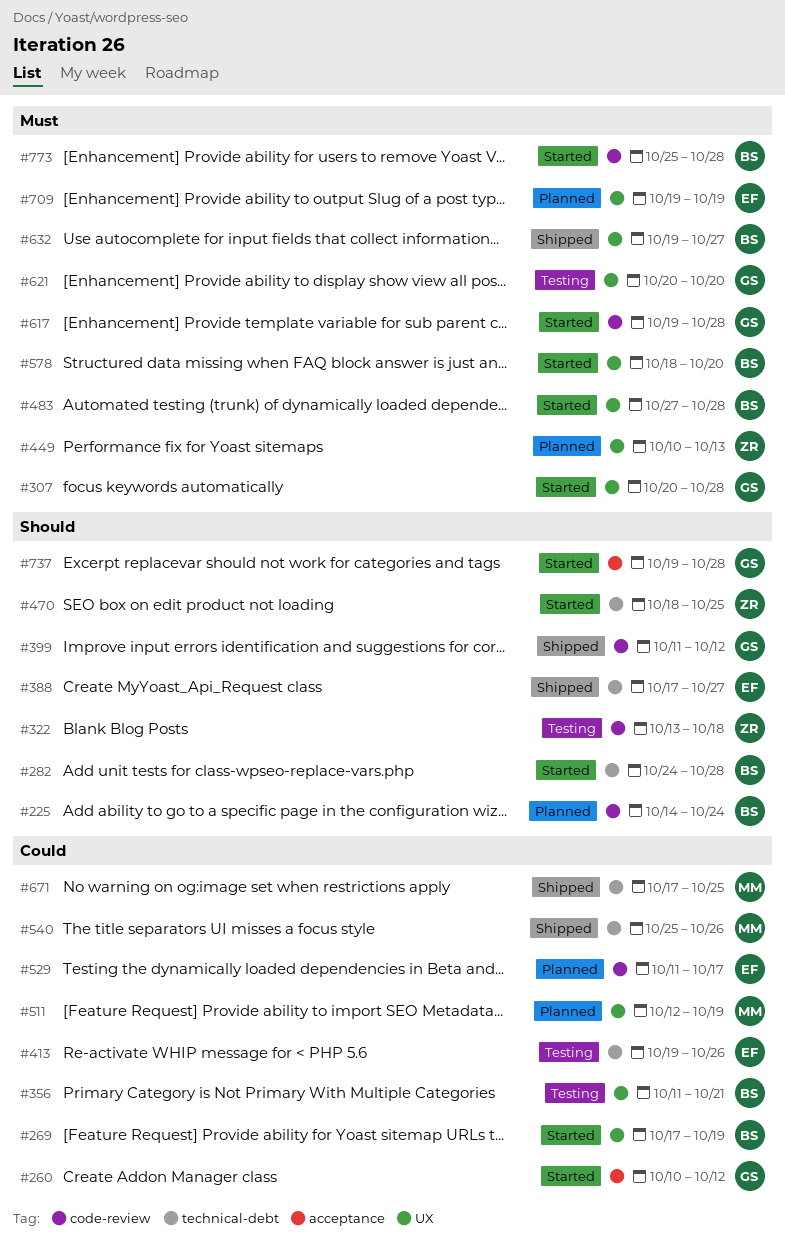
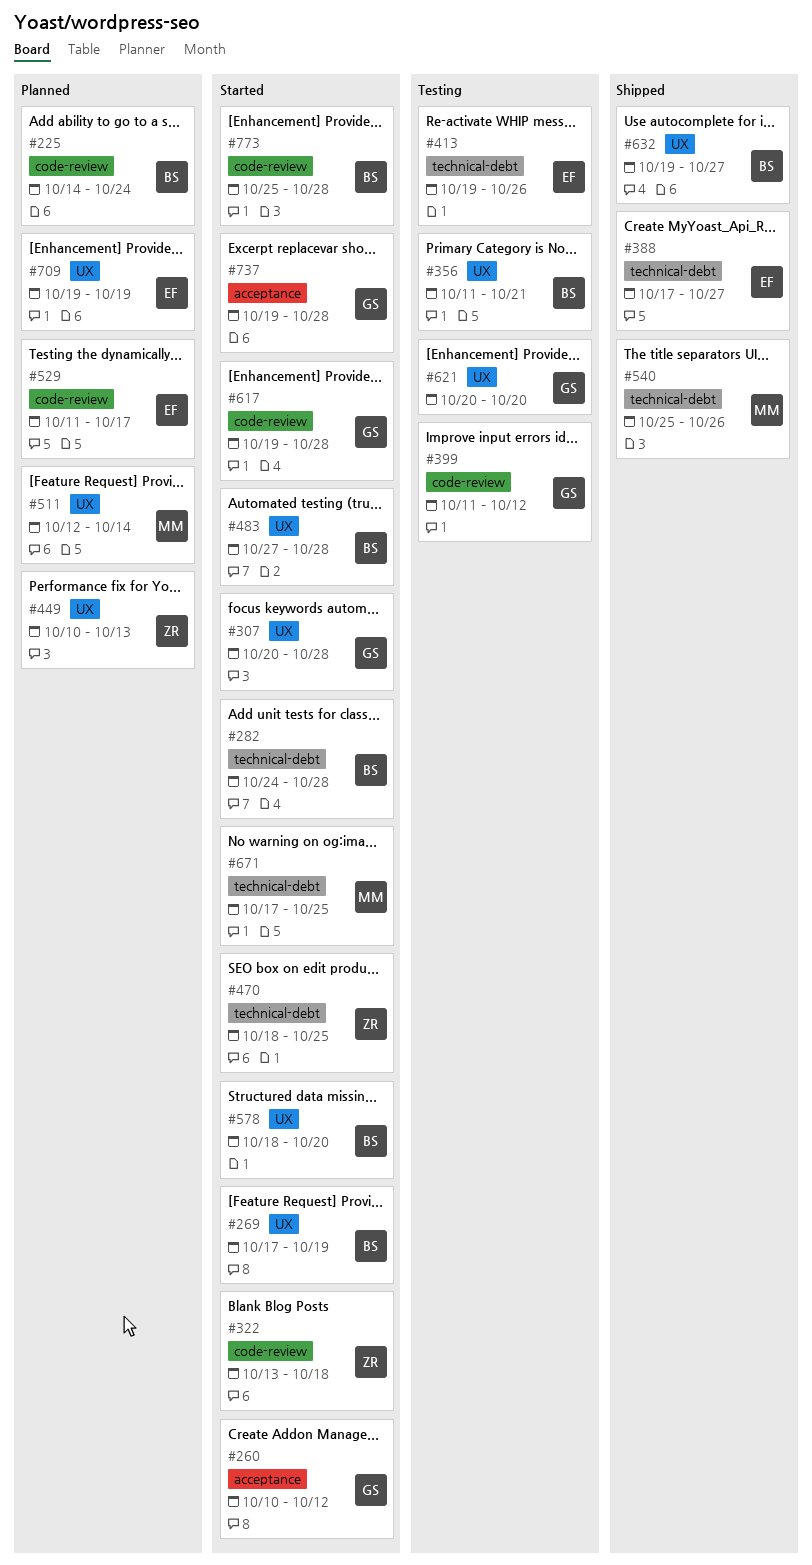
#322, status: Testing -> Started
#399, status: Shipped -> Testing
#511, due: Oct 19 -> Oct 14
#671, status: Shipped -> Started

